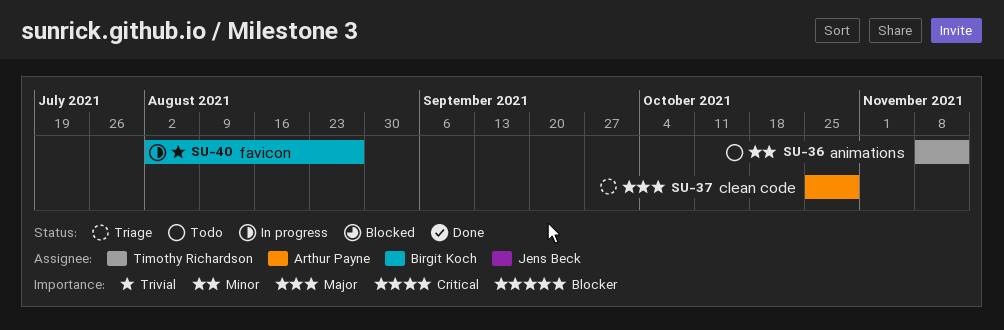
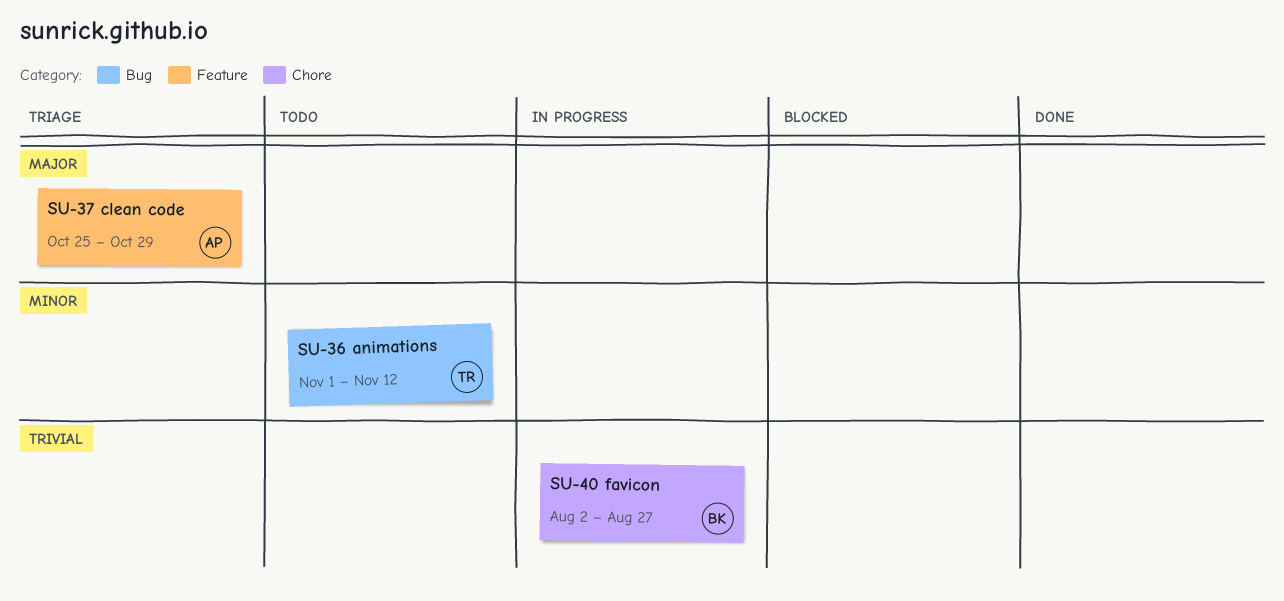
SU-36, start: Nov 8 -> Nov 1

